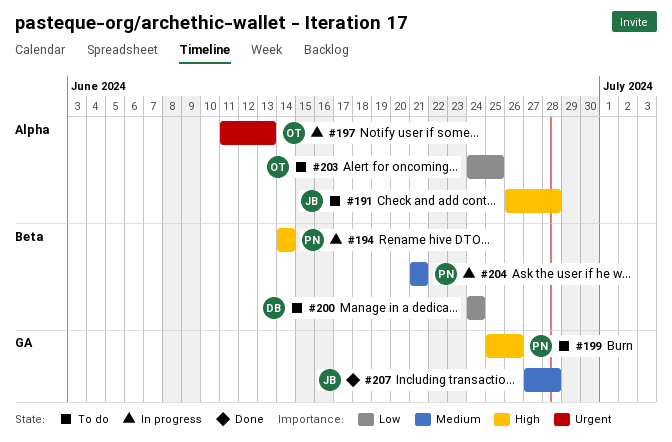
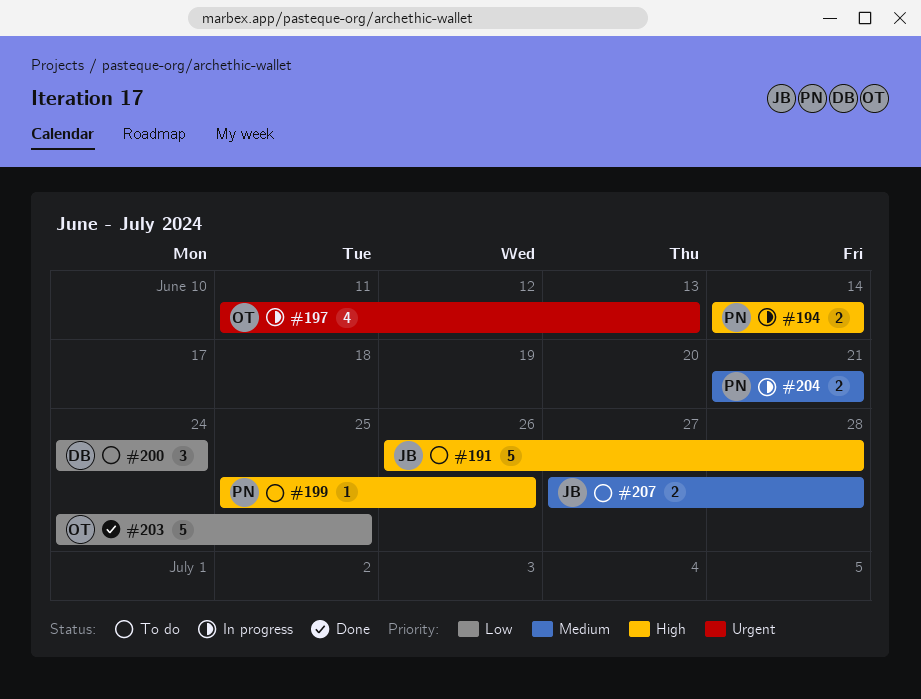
#203, status: To do -> Done
#207, status: Done -> To do

